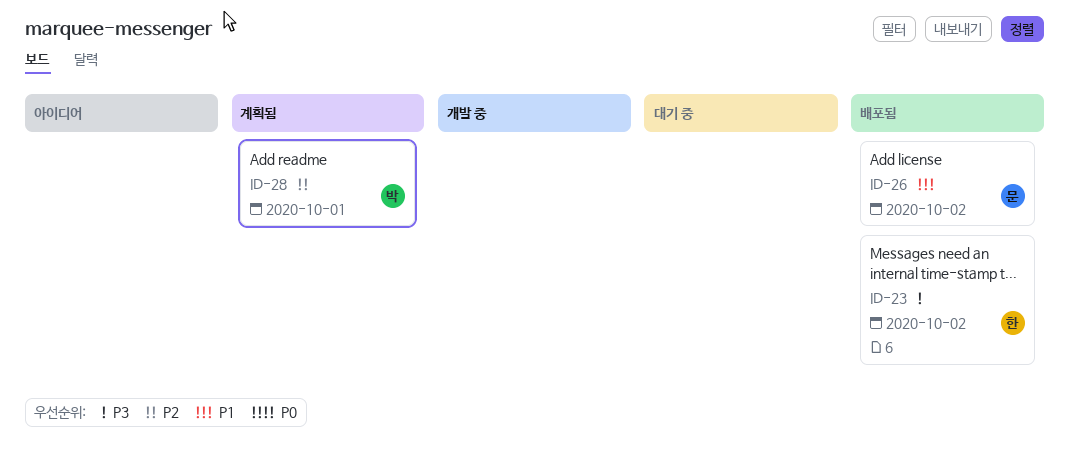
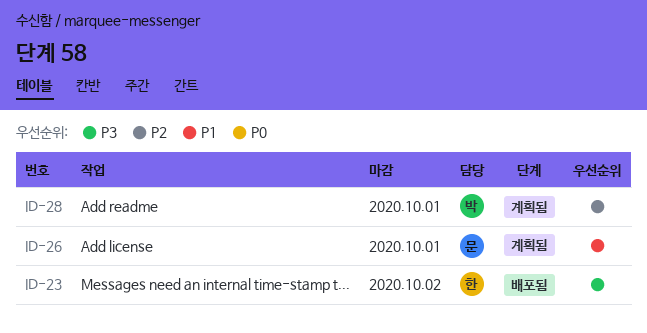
ID-26, status: 배포됨 -> 계획됨
ID-26, due: Oct 2 -> Oct 1

